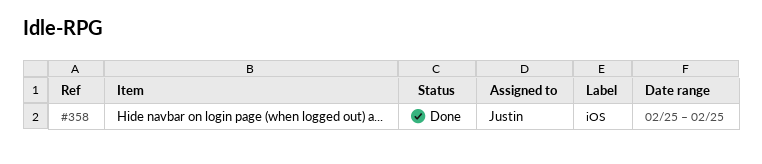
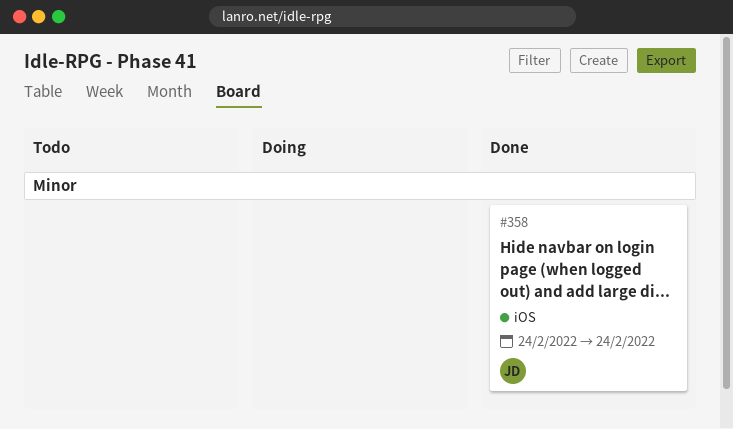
#358, start: Feb 25 -> Feb 24
#358, due: Feb 25 -> Feb 24

